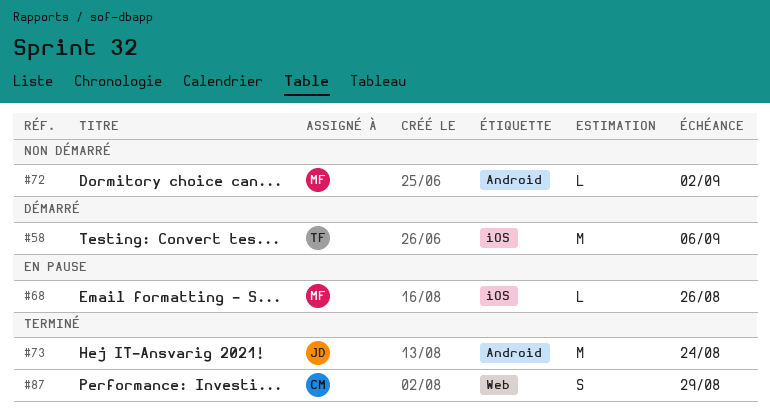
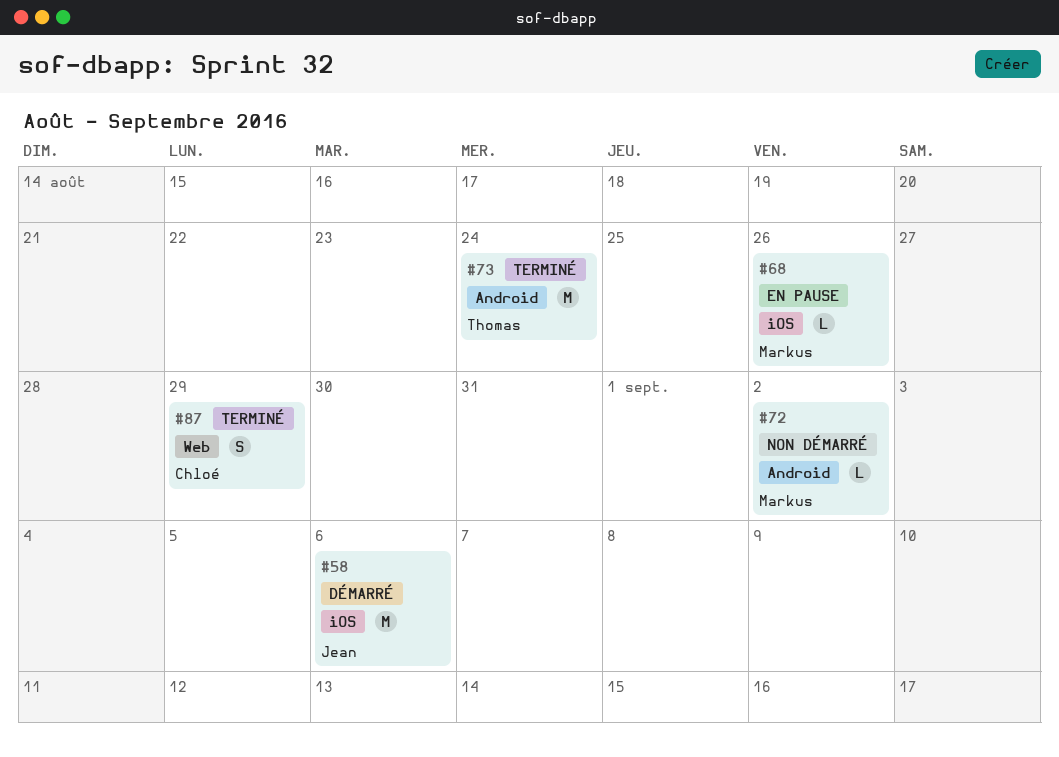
#58, owner: Thomas -> Jean
#73, owner: Jean -> Thomas

